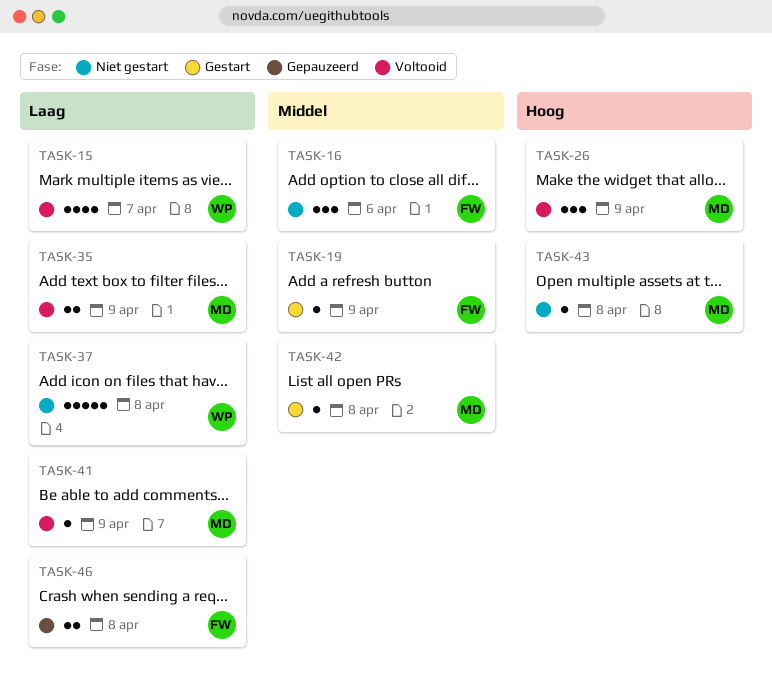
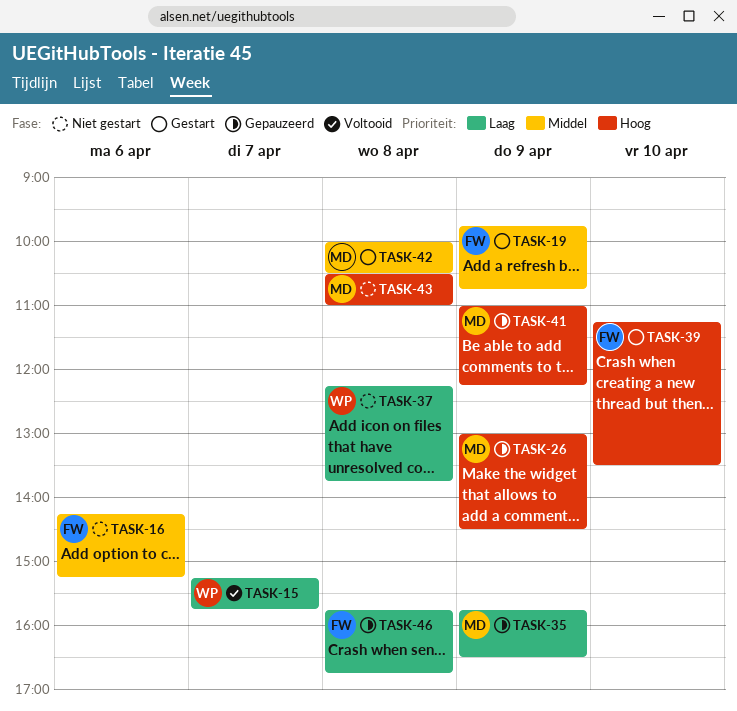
TASK-26, status: Voltooid -> Gepauzeerd
TASK-35, status: Voltooid -> Gepauzeerd
TASK-39: none -> present
TASK-41, status: Voltooid -> Gepauzeerd
TASK-41, priority: Laag -> Hoog

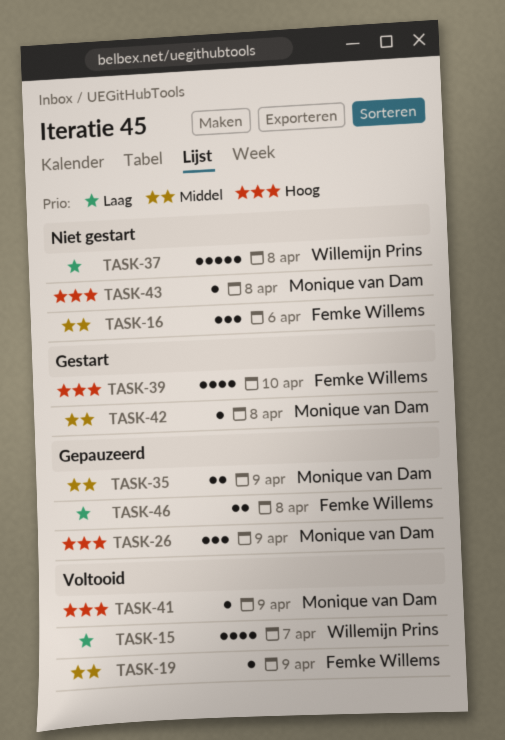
TASK-19, status: Gestart -> Voltooid
TASK-35, priority: Laag -> Middel
TASK-41, status: Gepauzeerd -> Voltooid

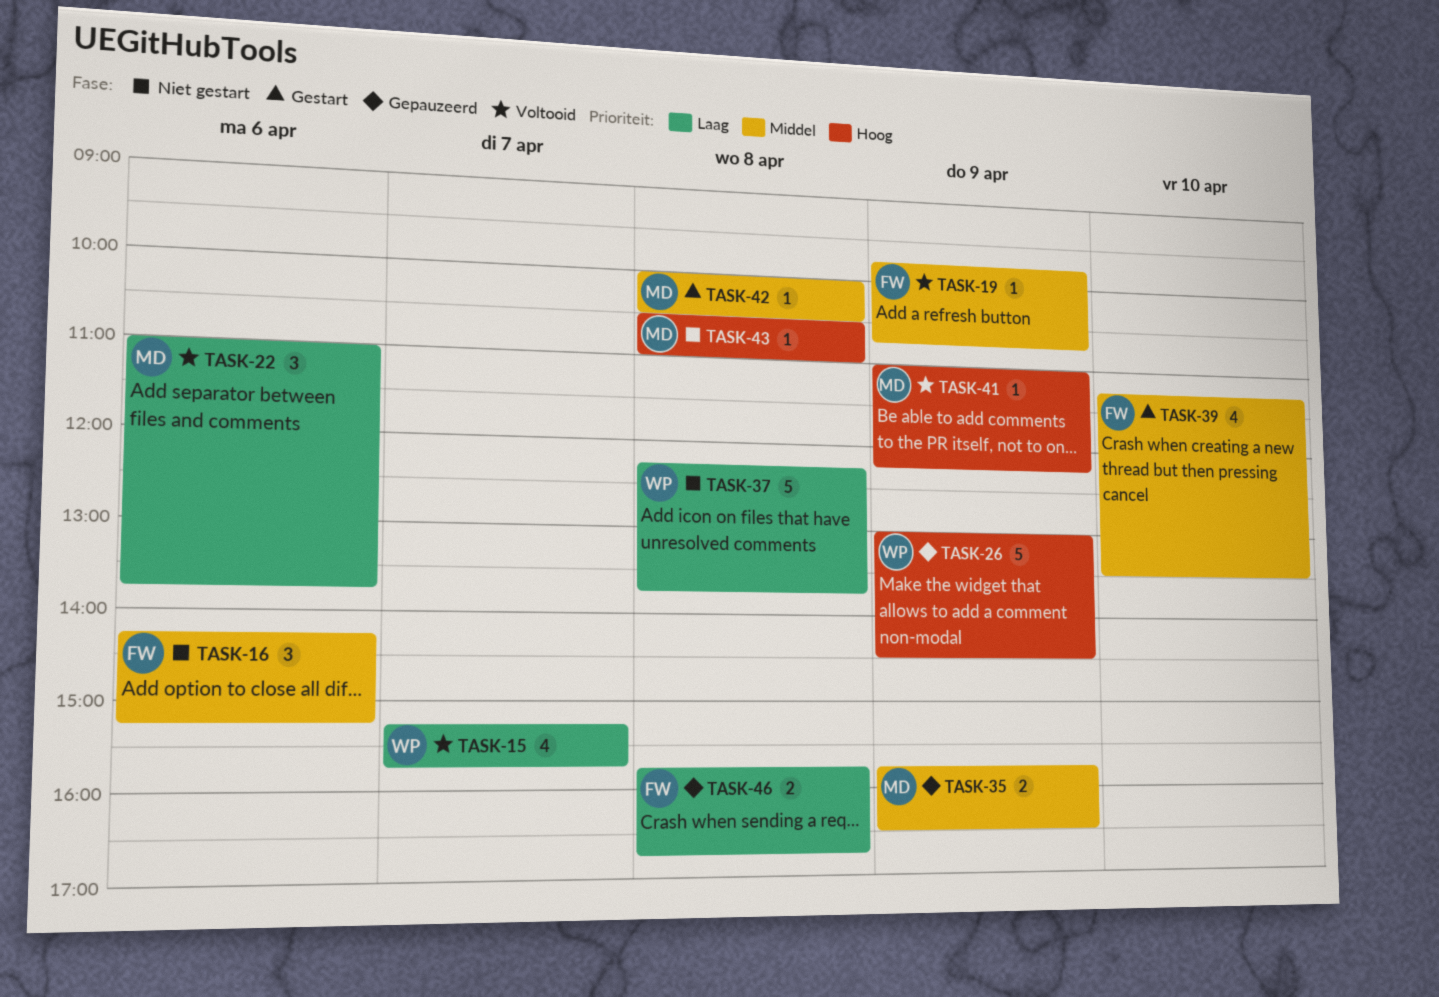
TASK-22: none -> present
TASK-26, owner: Monique van Dam -> Willemijn Prins
TASK-26, estimate: 3 -> 5
TASK-39, priority: Hoog -> Middel

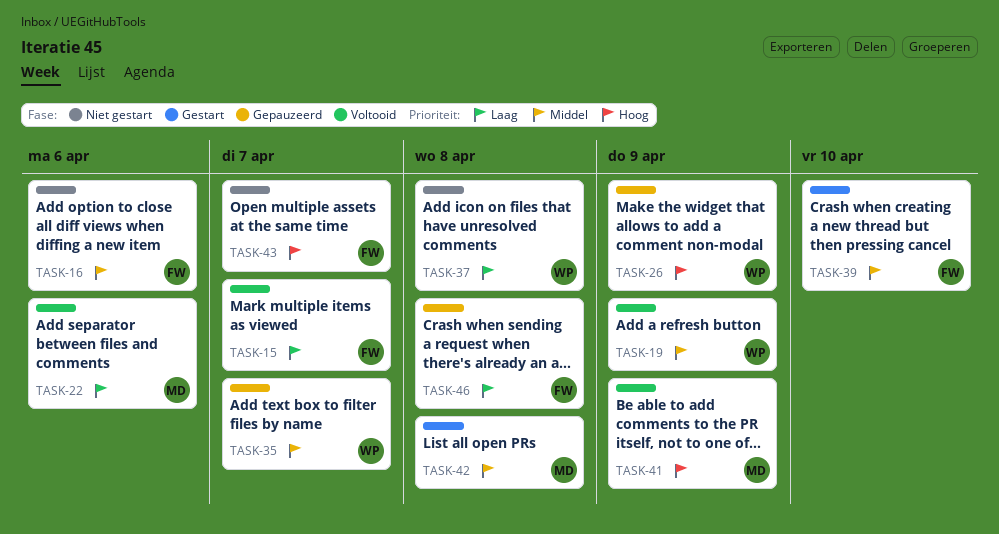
TASK-15, owner: WP -> FW
TASK-19, owner: FW -> WP
TASK-35, owner: MD -> WP
TASK-35, day: Apr 9 -> Apr 7
TASK-43, owner: MD -> FW
TASK-43, day: Apr 8 -> Apr 7

